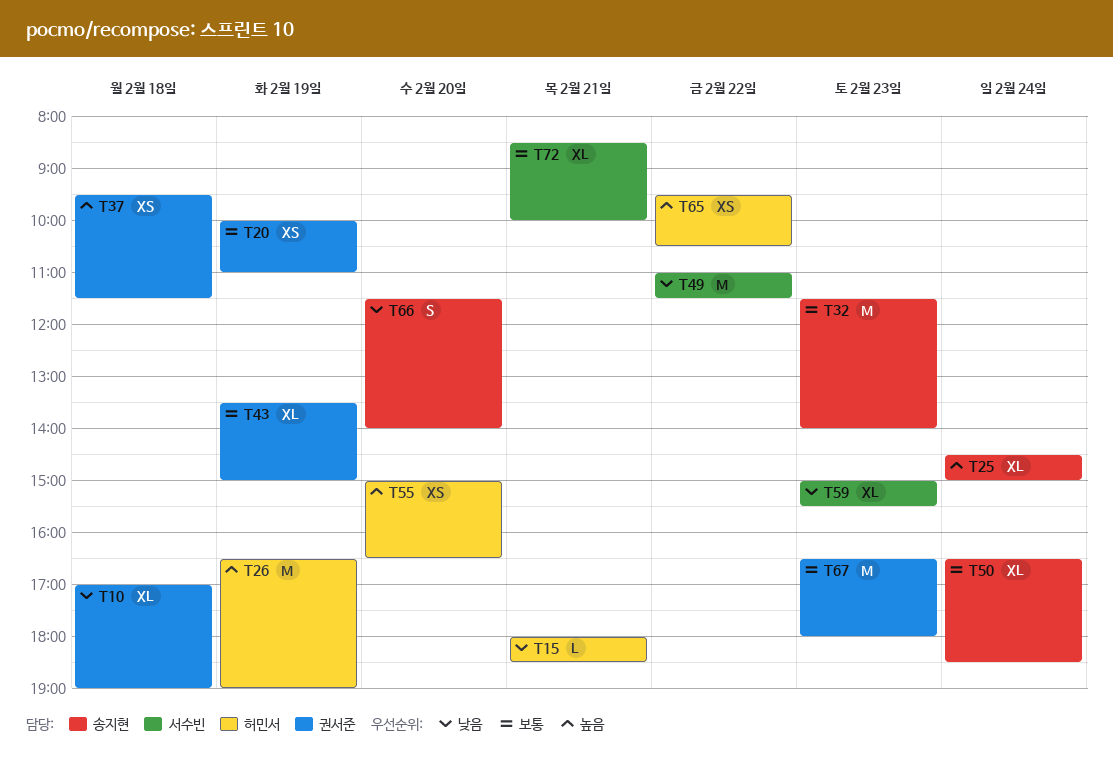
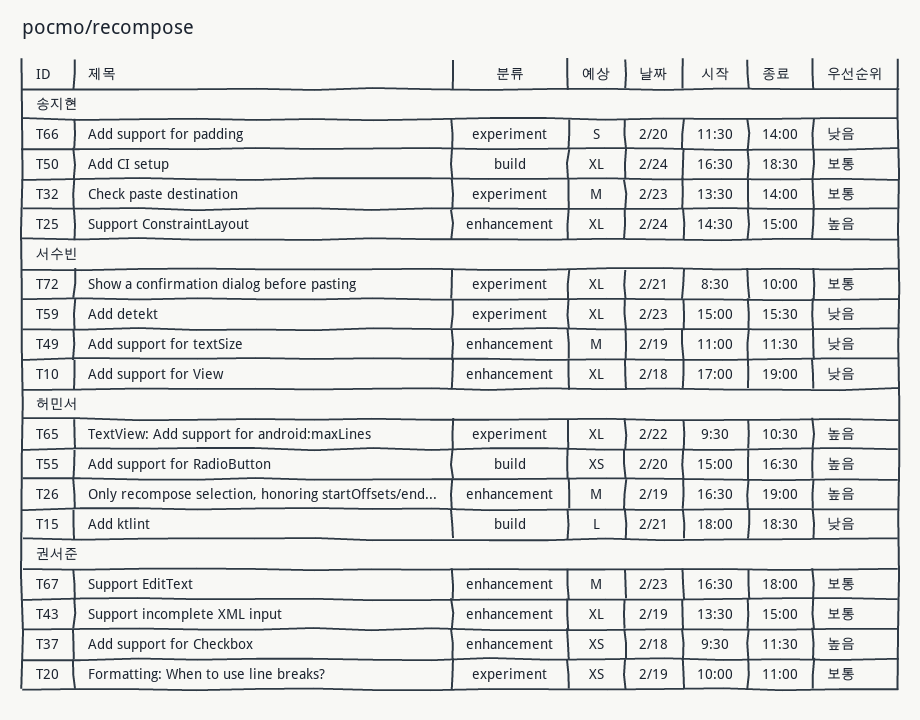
T10, owner: 권서준 -> 서수빈
T32, begins: 11:30 -> 13:30
T49, day: Feb 22 -> Feb 19
T65, estimate: XS -> XL

